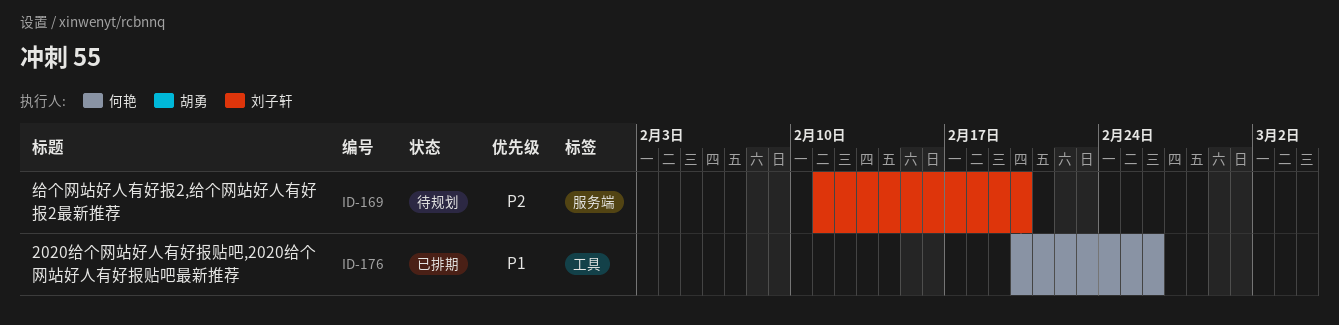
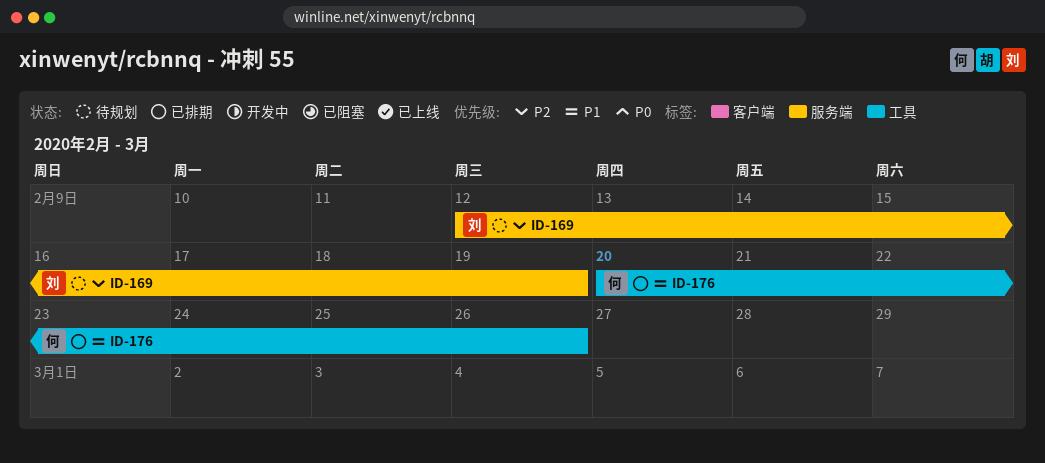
ID-169, start: Feb 11 -> Feb 12
ID-169, due: Feb 20 -> Feb 19

